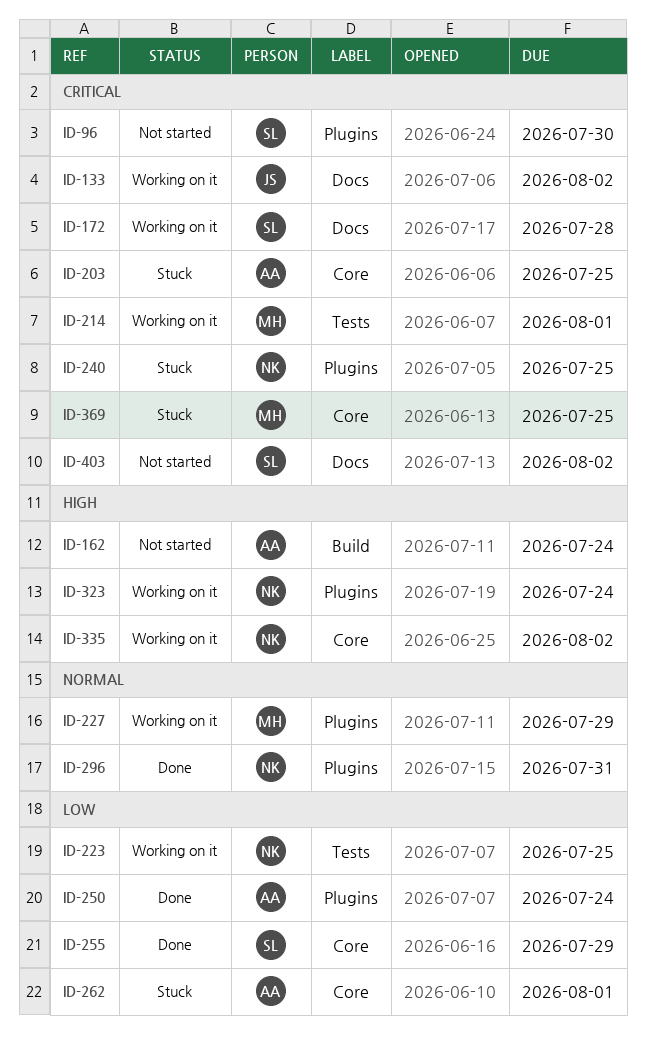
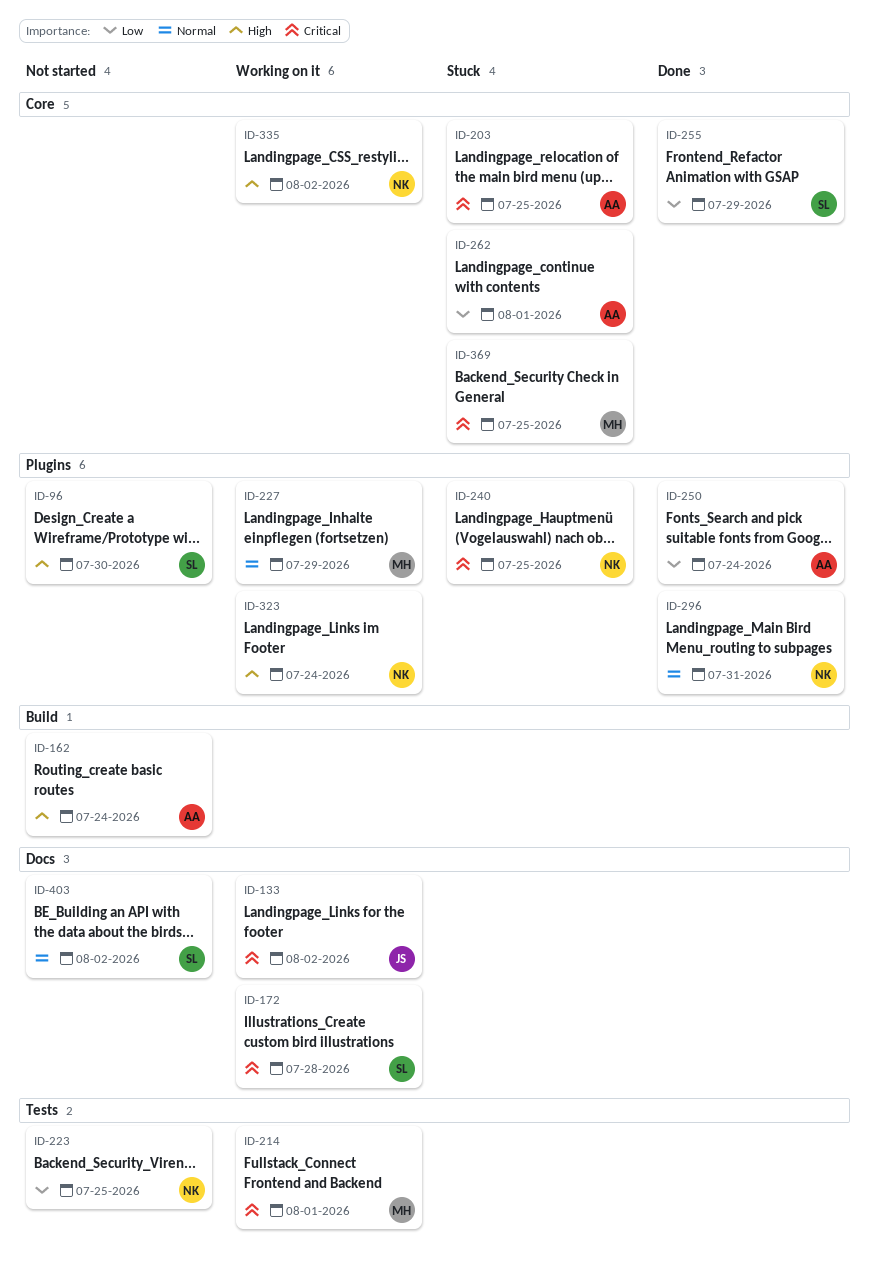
ID-96, priority: Critical -> High
ID-223, status: Working on it -> Not started
ID-403, priority: Critical -> Normal

